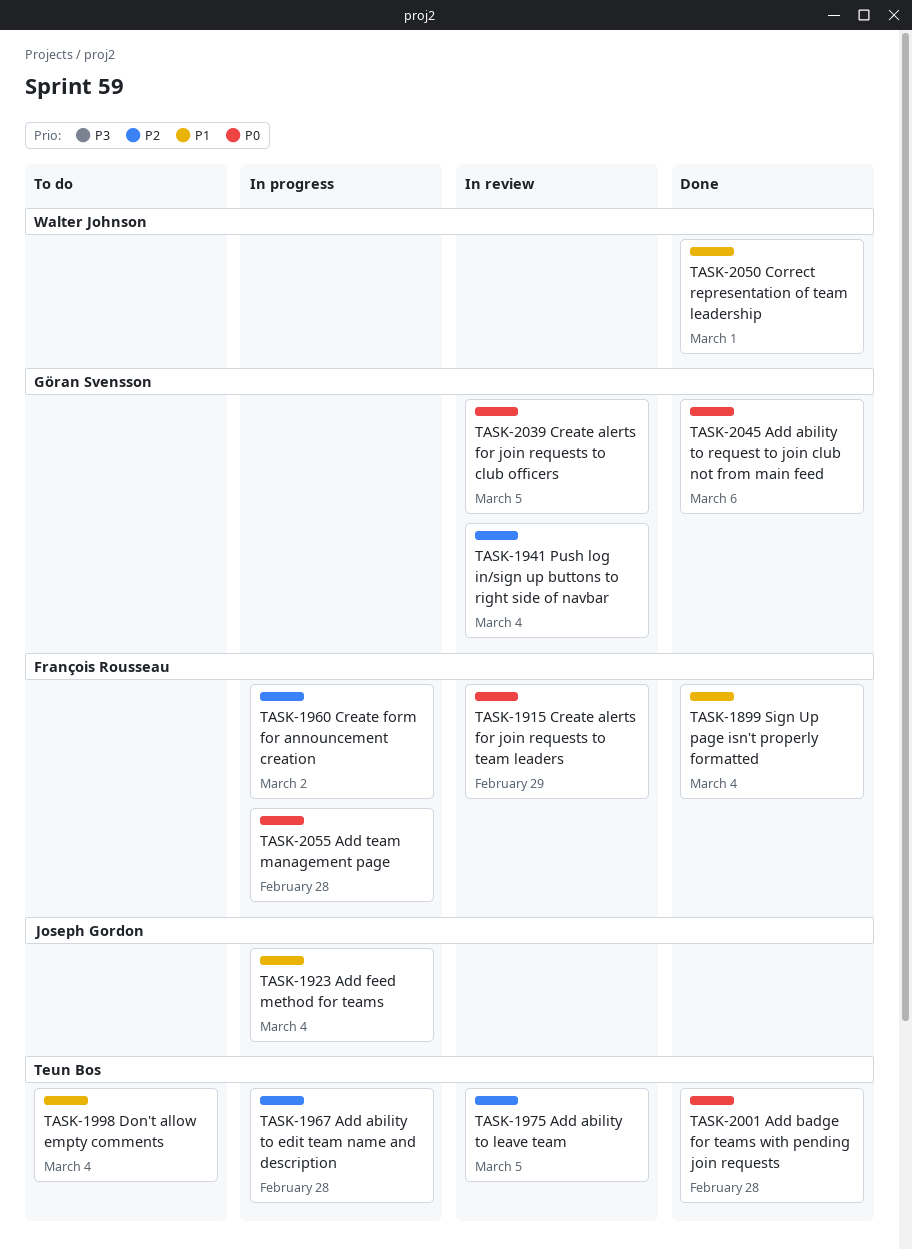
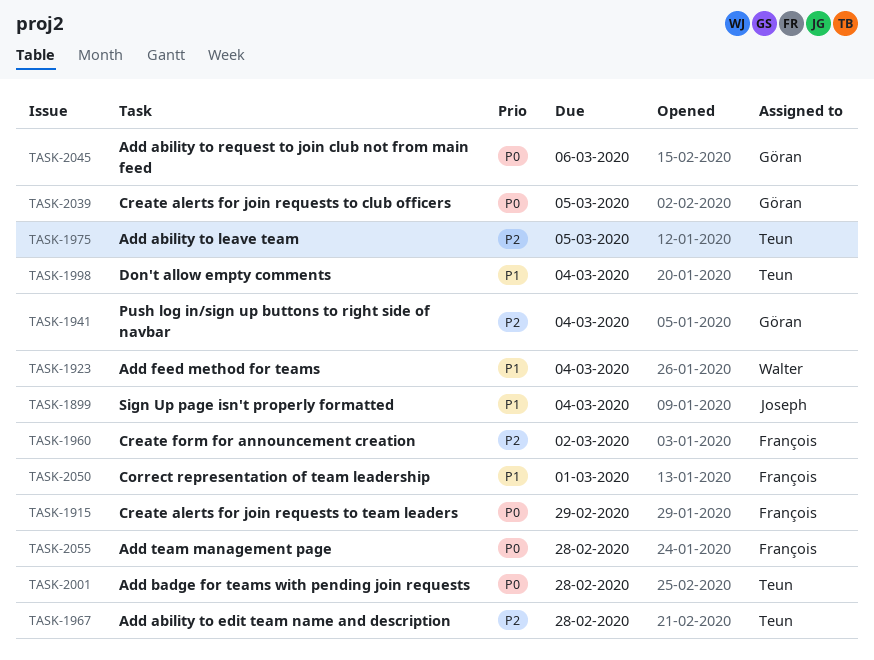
TASK-1899, owner: François Rousseau -> Joseph Gordon
TASK-1923, owner: Joseph Gordon -> Walter Johnson
TASK-2050, owner: Walter Johnson -> François Rousseau

